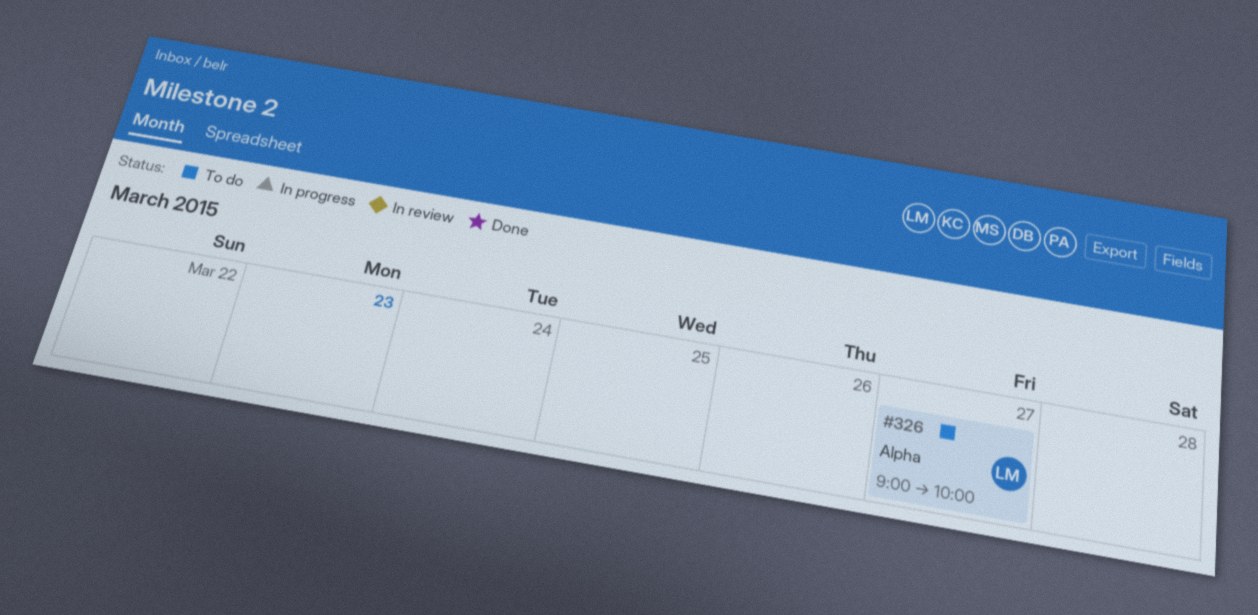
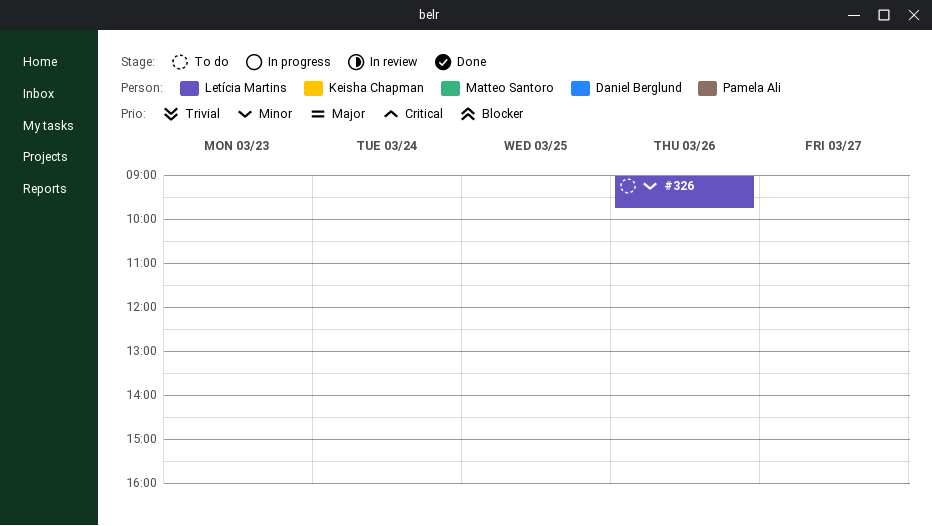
#326, day: Mar 27 -> Mar 26
#326, ends: 10:00 -> 09:45

